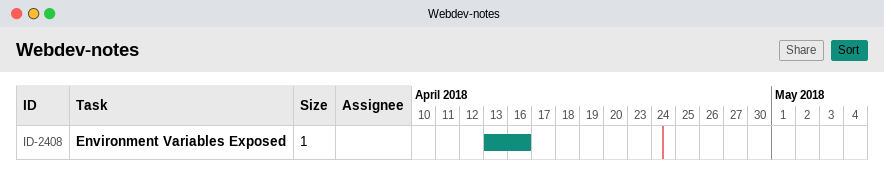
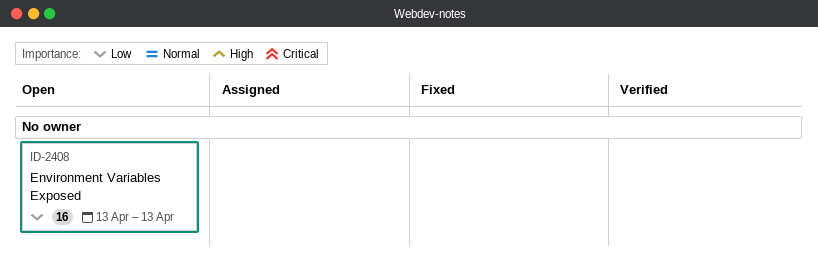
ID-2408, estimate: 1 -> 16
ID-2408, due: Apr 16 -> Apr 13

